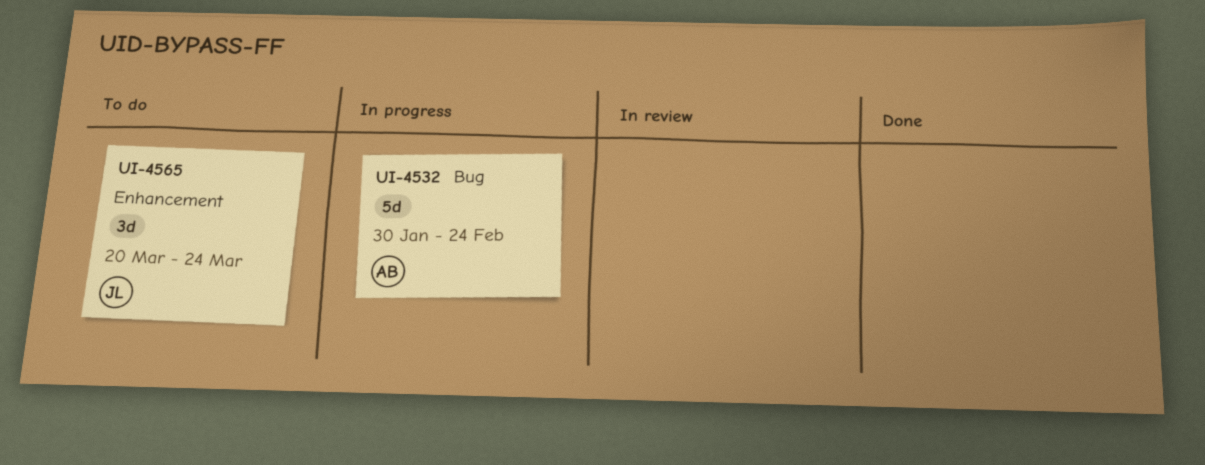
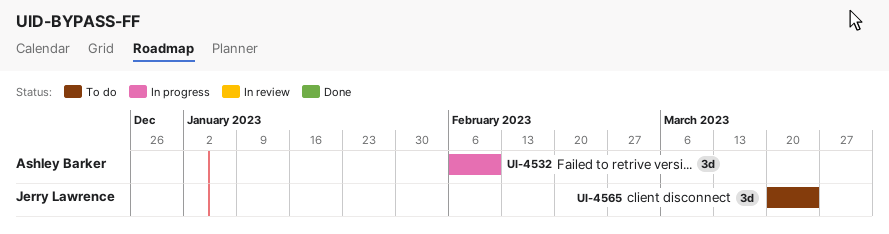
UI-4532, estimate: 5d -> 3d
UI-4532, start: Jan 30 -> Feb 6
UI-4532, due: Feb 24 -> Feb 10

